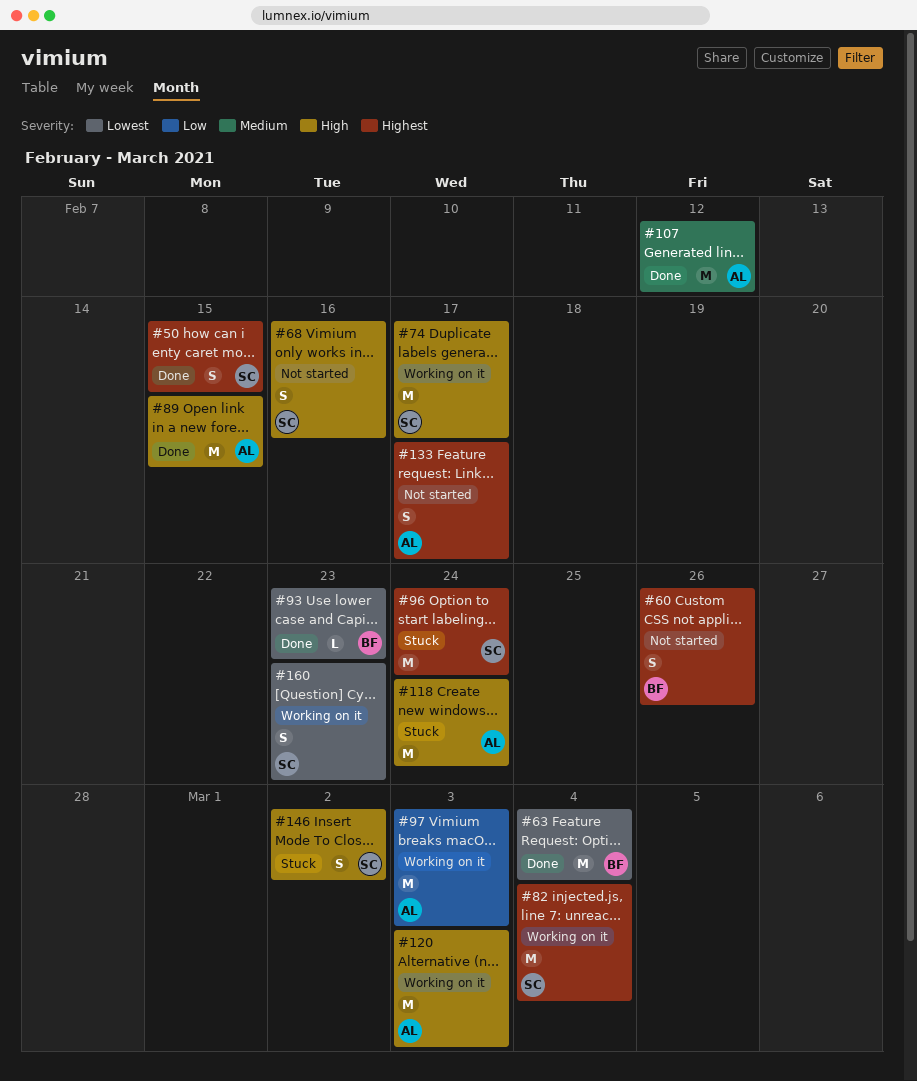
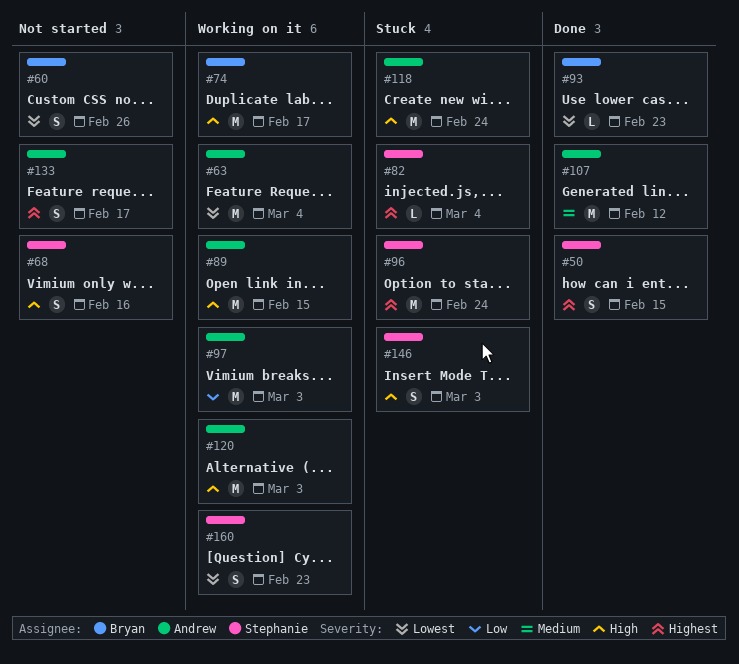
#60, priority: Highest -> Lowest
#63, status: Done -> Working on it
#63, owner: Bryan -> Andrew
#74, owner: Stephanie -> Bryan
#82, status: Working on it -> Stuck
#82, estimate: M -> L
#89, status: Done -> Working on it
#146, due: Mar 2 -> Mar 3

